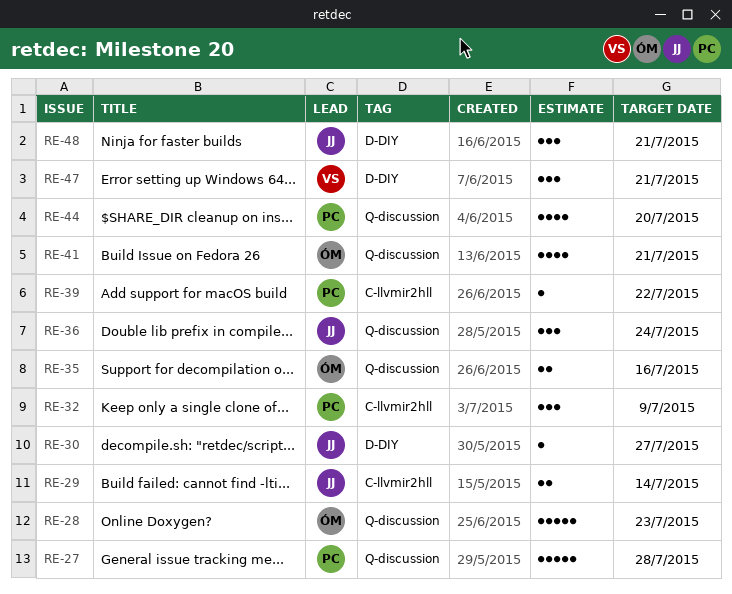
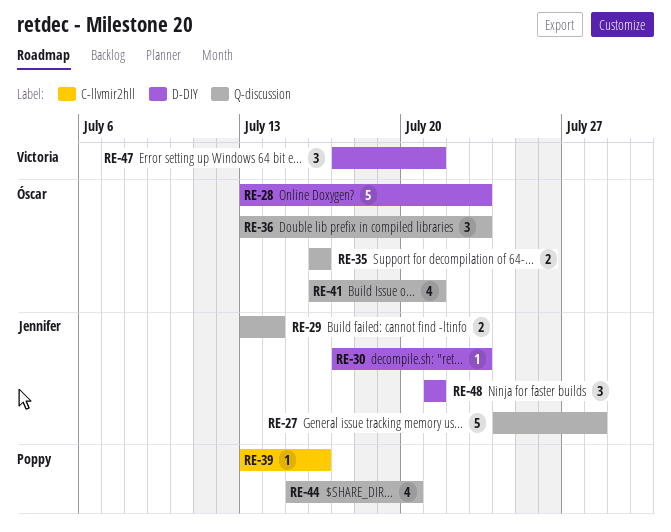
RE-27, owner: Poppy -> Jennifer
RE-28, label: Q-discussion -> D-DIY
RE-29, label: C-llvmir2hll -> Q-discussion
RE-30, due: Jul 27 -> Jul 23
RE-32: present -> none
RE-36, owner: Jennifer -> Óscar
RE-36, due: Jul 24 -> Jul 23
RE-39, due: Jul 22 -> Jul 16

